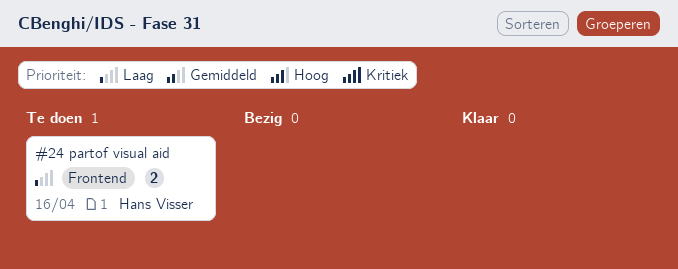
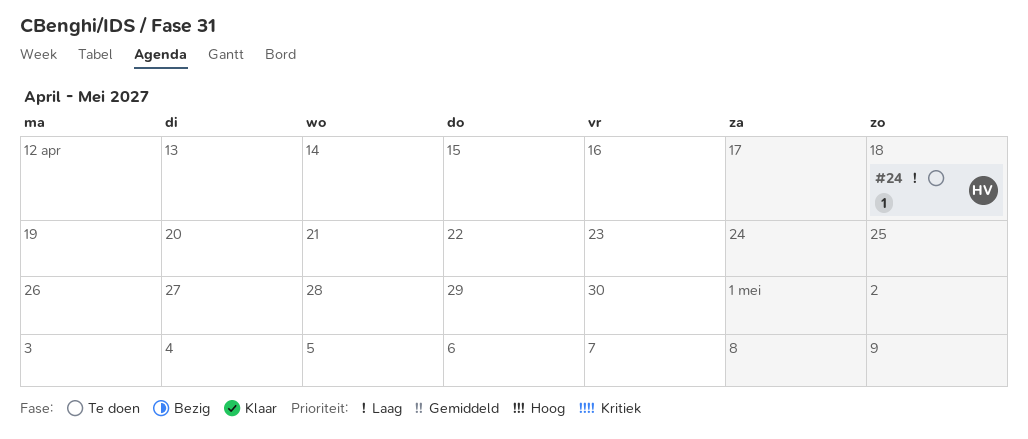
#24, estimate: 2 -> 1
#24, due: Apr 16 -> Apr 18

